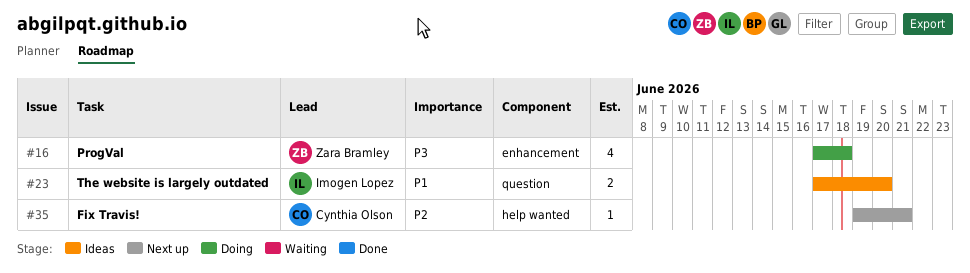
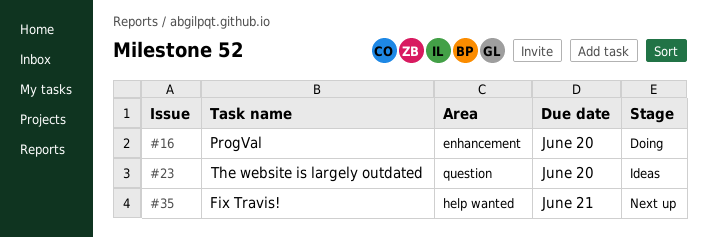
#16, due: Jun 18 -> Jun 20

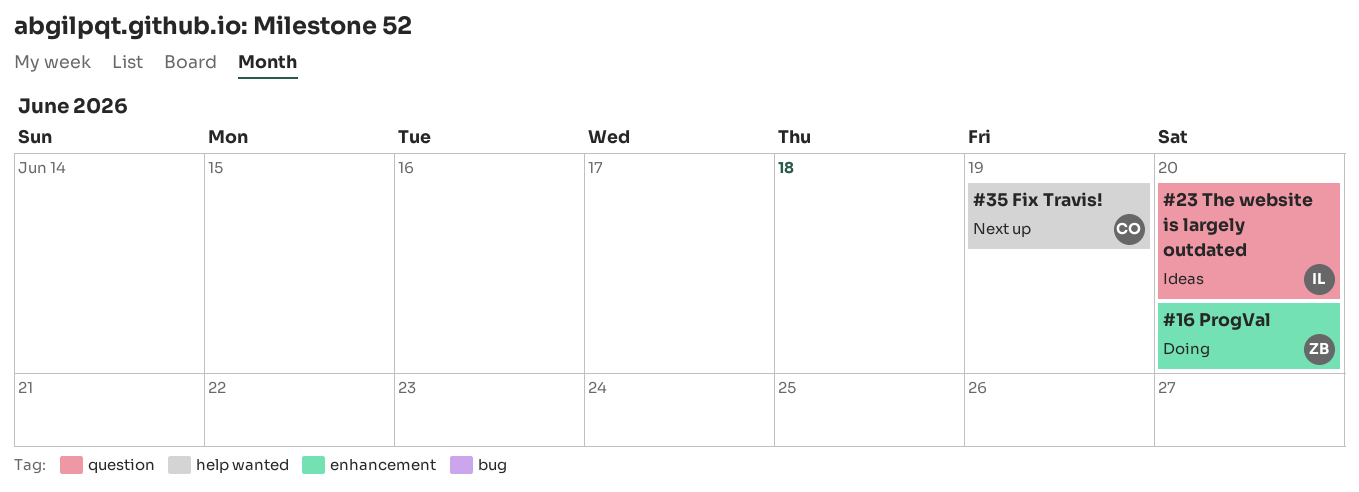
#35, due: Jun 21 -> Jun 19

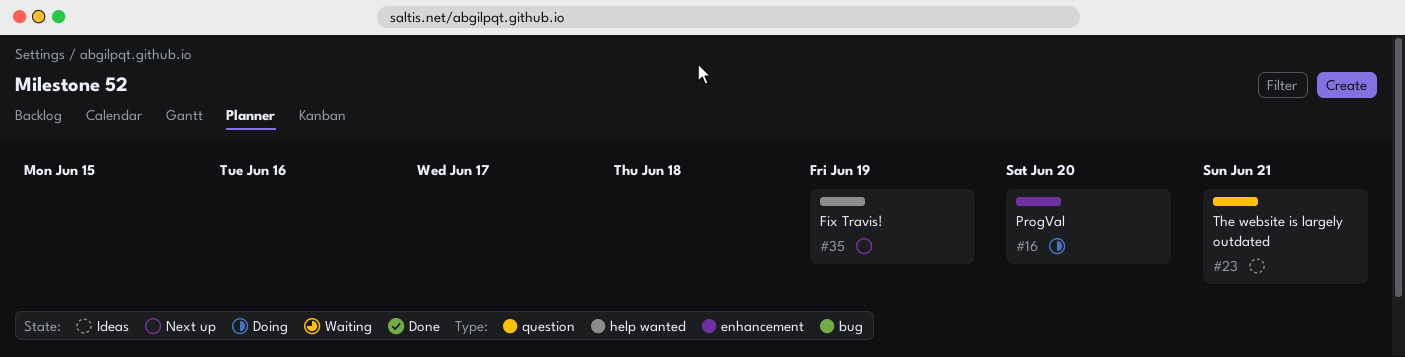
#23, due: Jun 20 -> Jun 21

